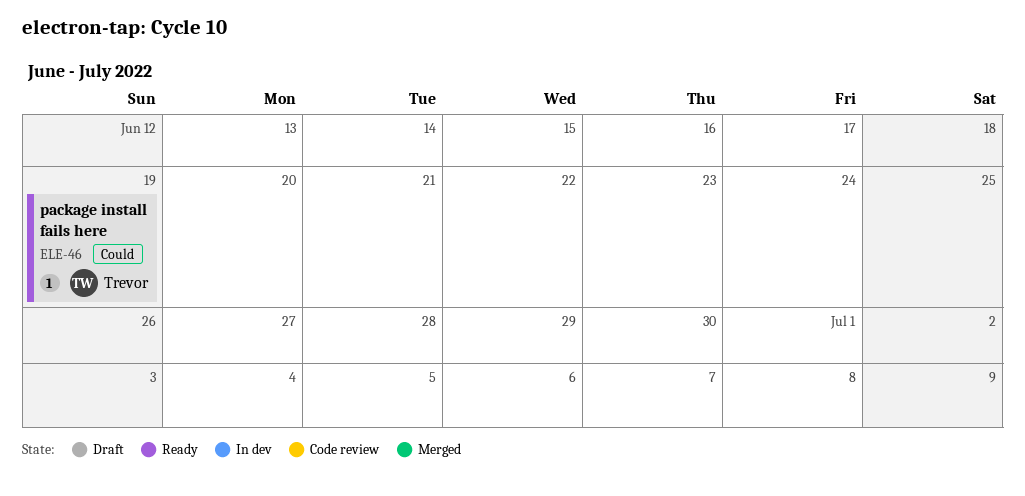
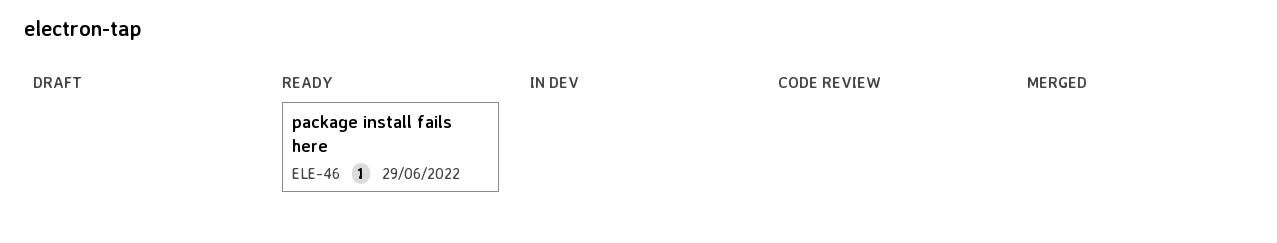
ELE-46, due: Jun 19 -> Jun 29

